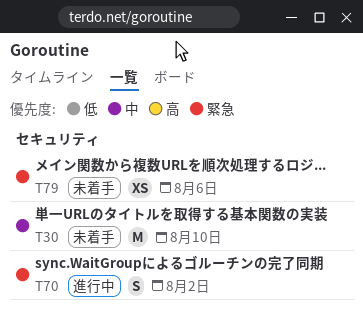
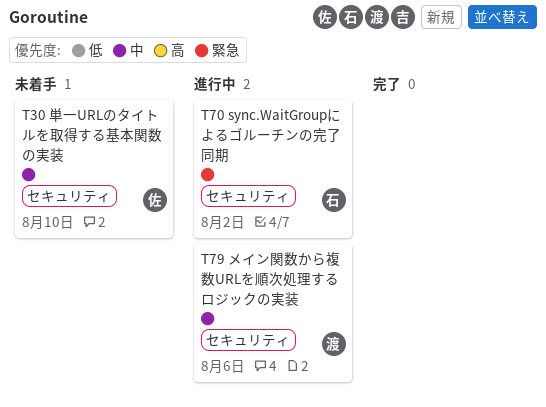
T79, status: 未着手 -> 進行中
T79, priority: 緊急 -> 中

